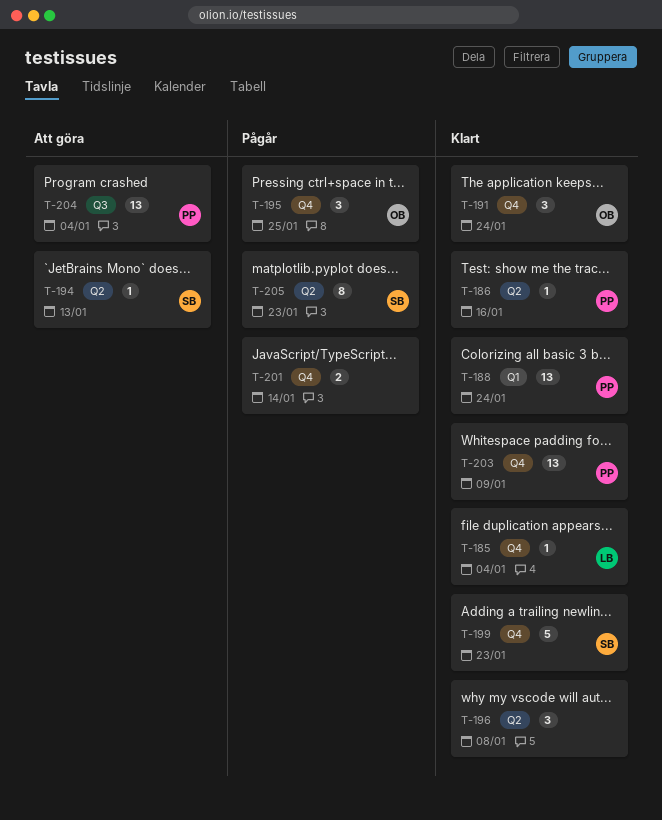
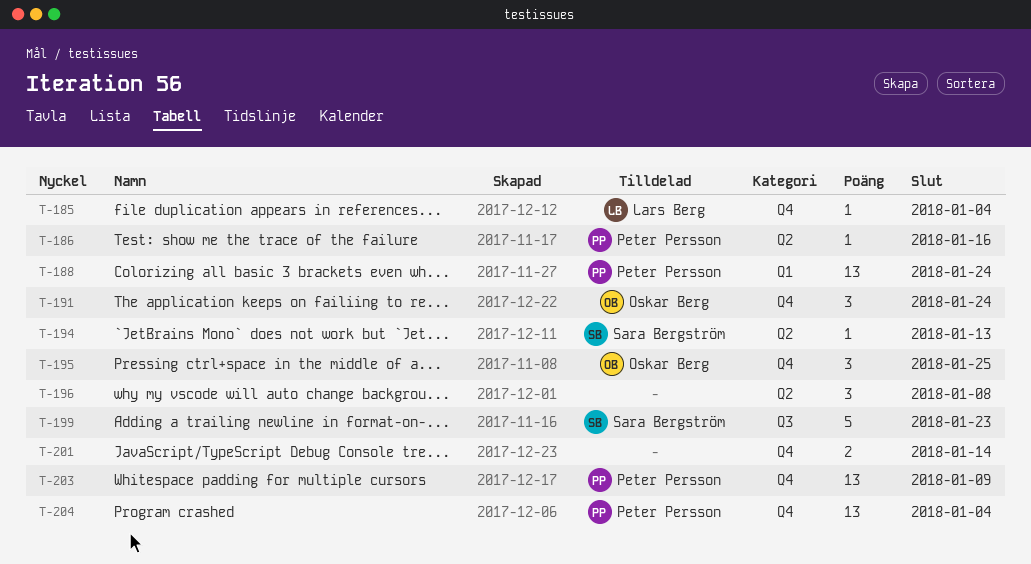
T-199, label: Q4 -> Q3
T-204, label: Q3 -> Q4
T-205: present -> none

